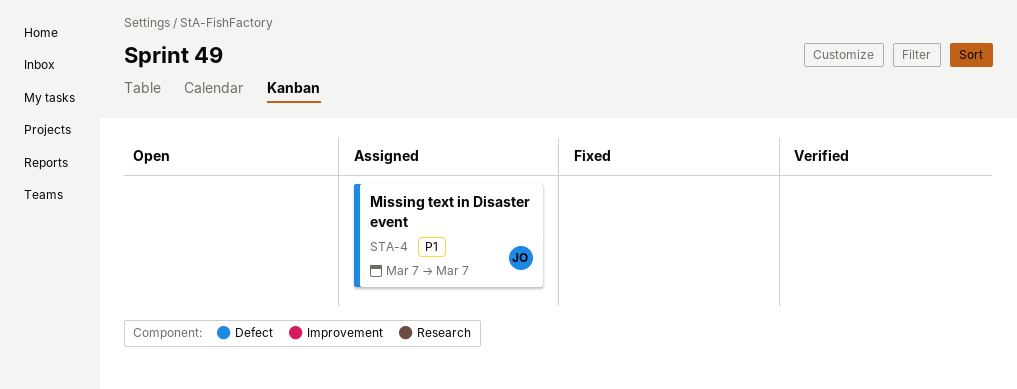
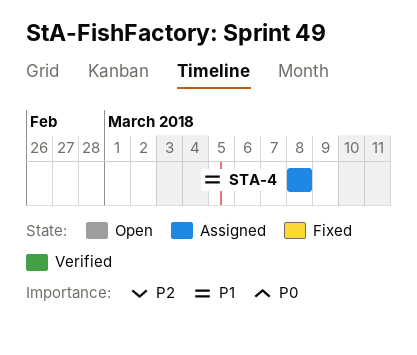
STA-4, start: Mar 7 -> Mar 8
STA-4, due: Mar 7 -> Mar 8

